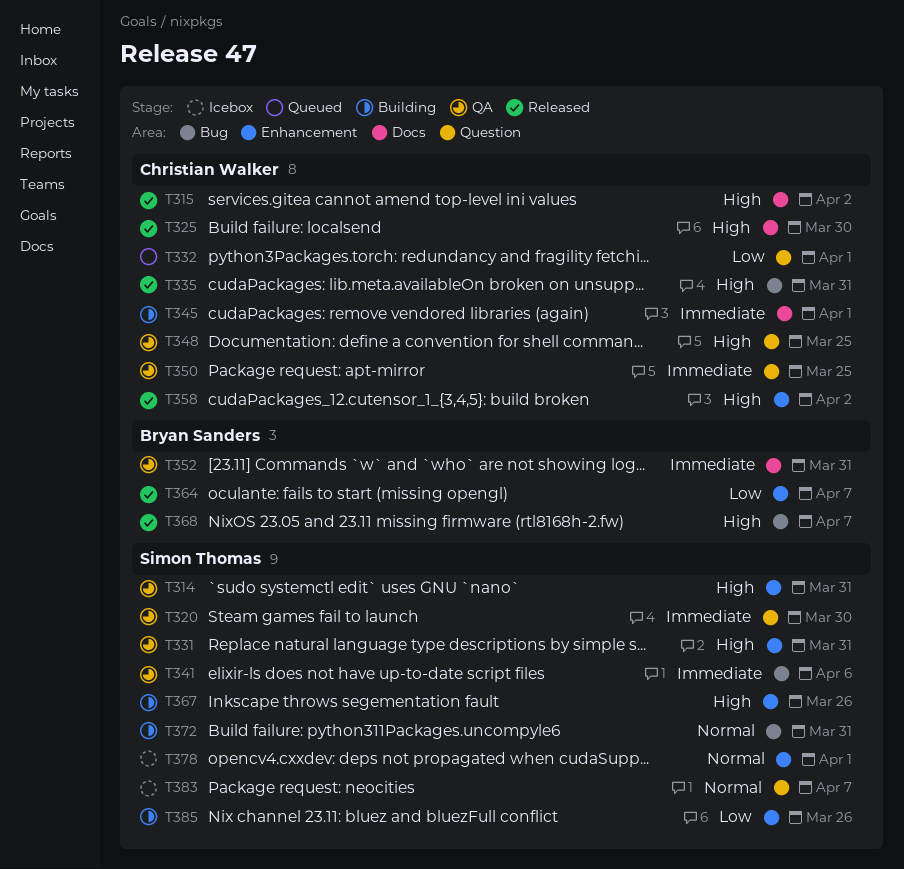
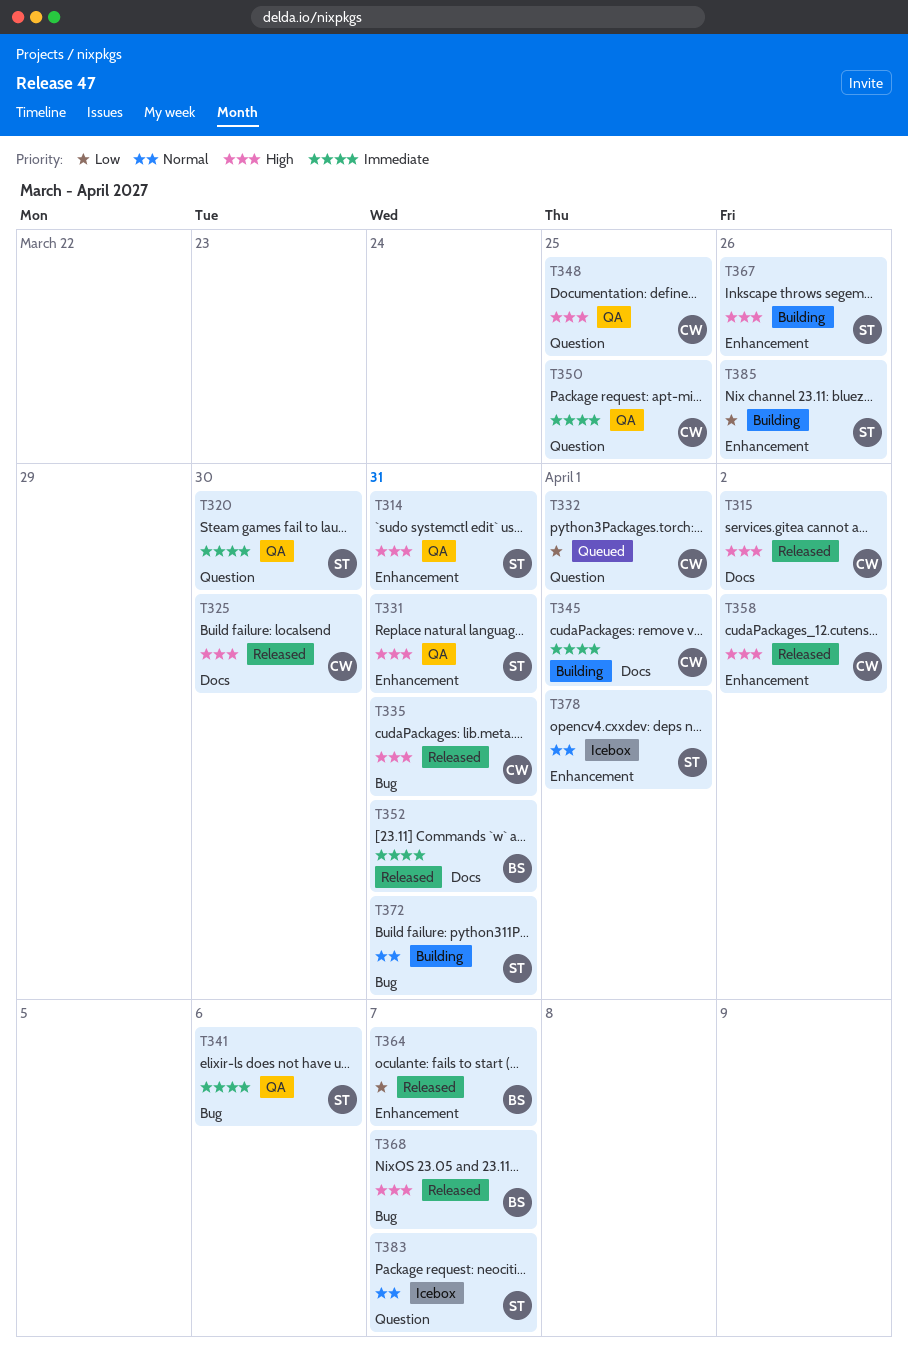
T352, status: QA -> Released

